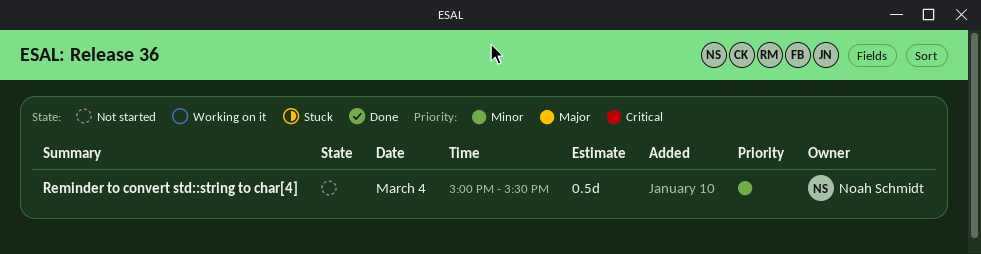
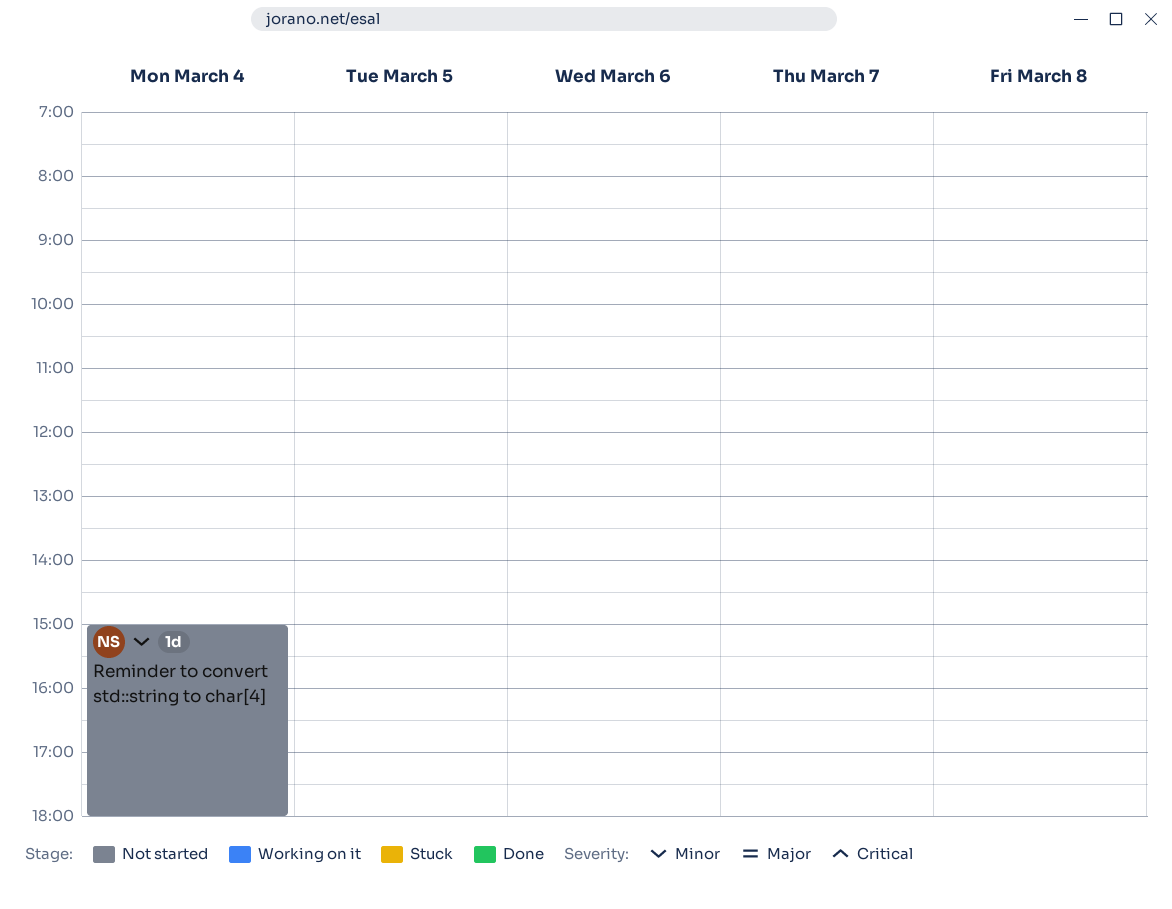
Reminder to convert std::string to char[4], estimate: 0.5d -> 1d
Reminder to convert std::string to char[4], ends: 15:30 -> 18:00

